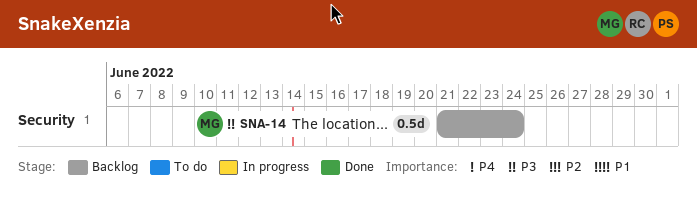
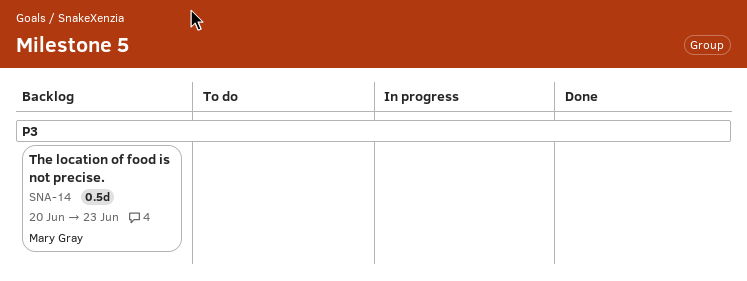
SNA-14, start: Jun 21 -> Jun 20
SNA-14, due: Jun 24 -> Jun 23

